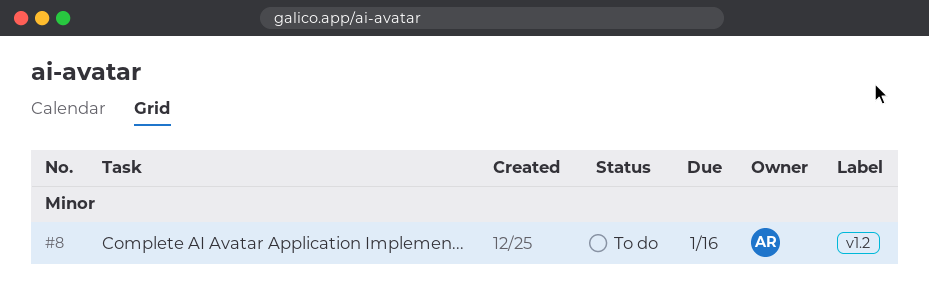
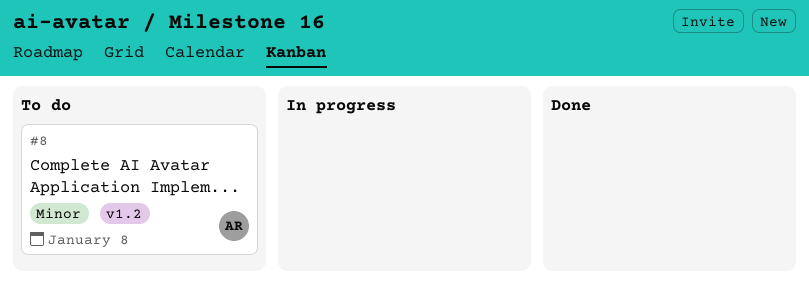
#8, due: Jan 16 -> Jan 8

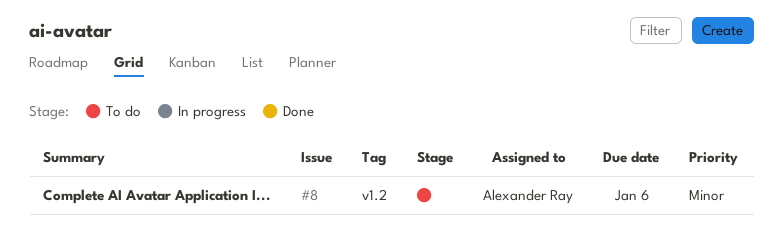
#8, due: Jan 8 -> Jan 6

